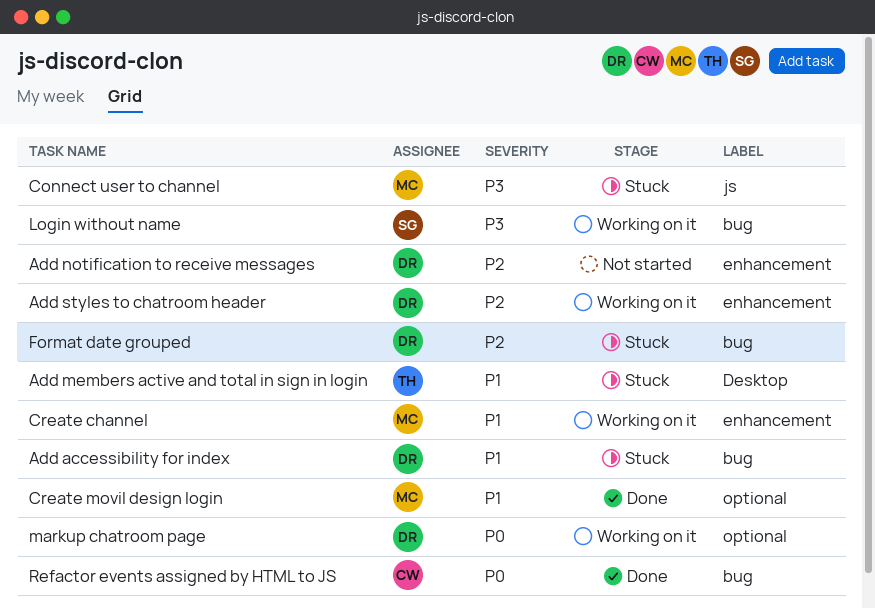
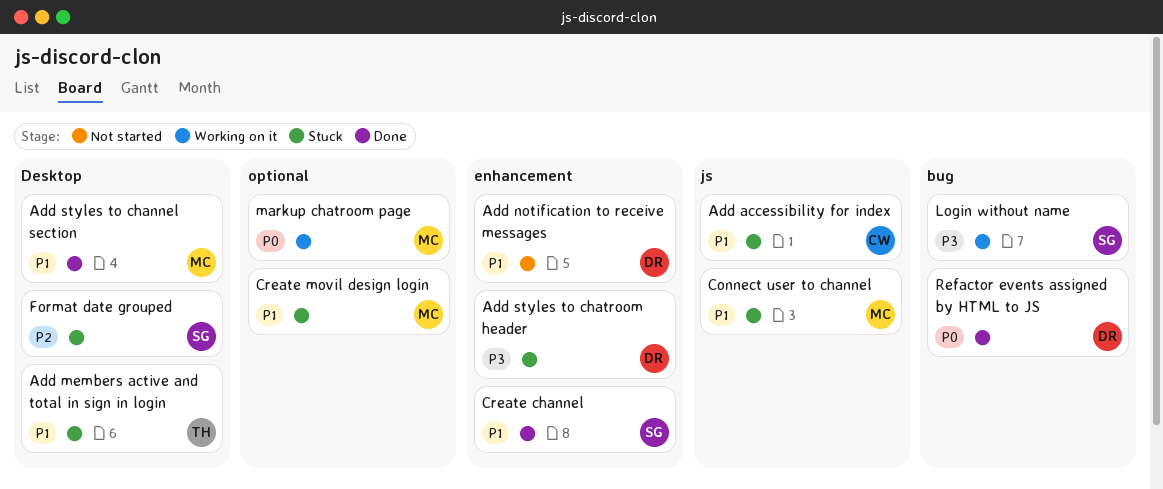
Add accessibility for index, owner: DR -> CW
Add accessibility for index, label: bug -> js
Add notification to receive messages, priority: P2 -> P1
Add styles to channel section: none -> present
Add styles to chatroom header, status: Working on it -> Stuck
Add styles to chatroom header, priority: P2 -> P3
Connect user to channel, priority: P3 -> P1
Create channel, status: Working on it -> Done
Create channel, owner: MC -> SG
Create movil design login, status: Done -> Stuck
Format date grouped, owner: DR -> SG
Format date grouped, label: bug -> Desktop
markup chatroom page, owner: DR -> MC
Refactor events assigned by HTML to JS, owner: CW -> DR

